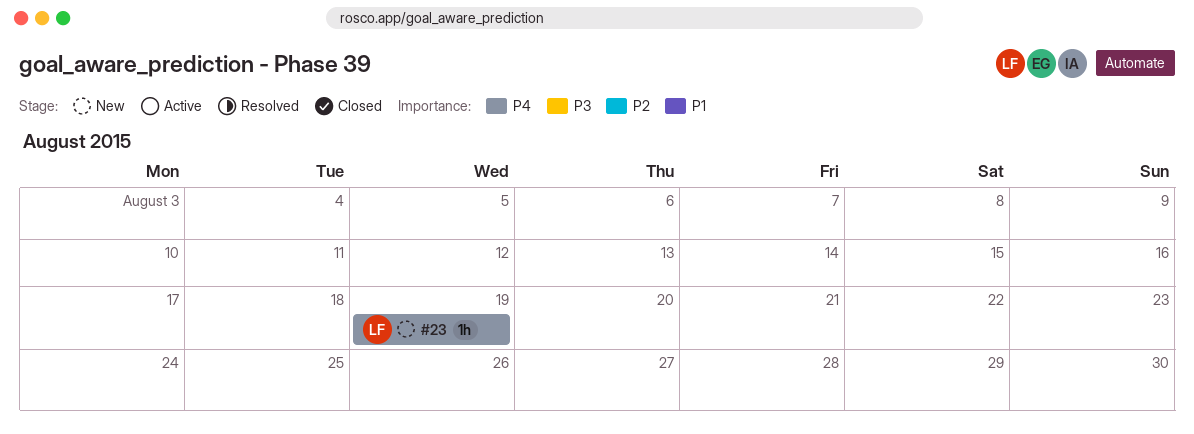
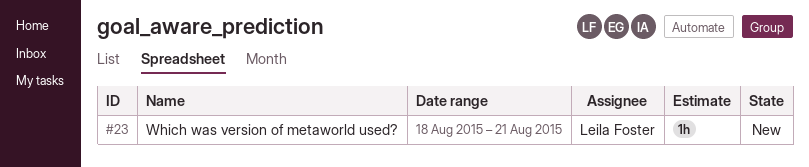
#23, start: Aug 19 -> Aug 18
#23, due: Aug 19 -> Aug 21

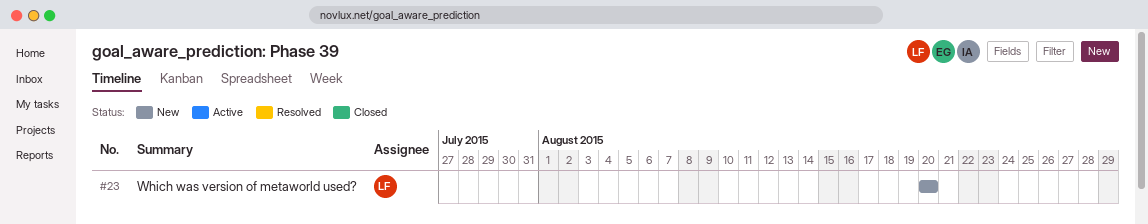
#23, start: Aug 18 -> Aug 20
#23, due: Aug 21 -> Aug 20

